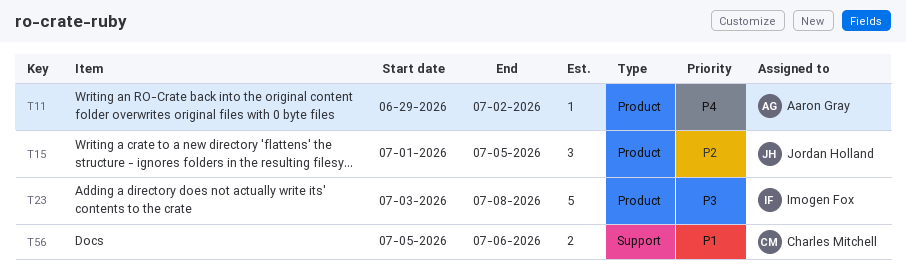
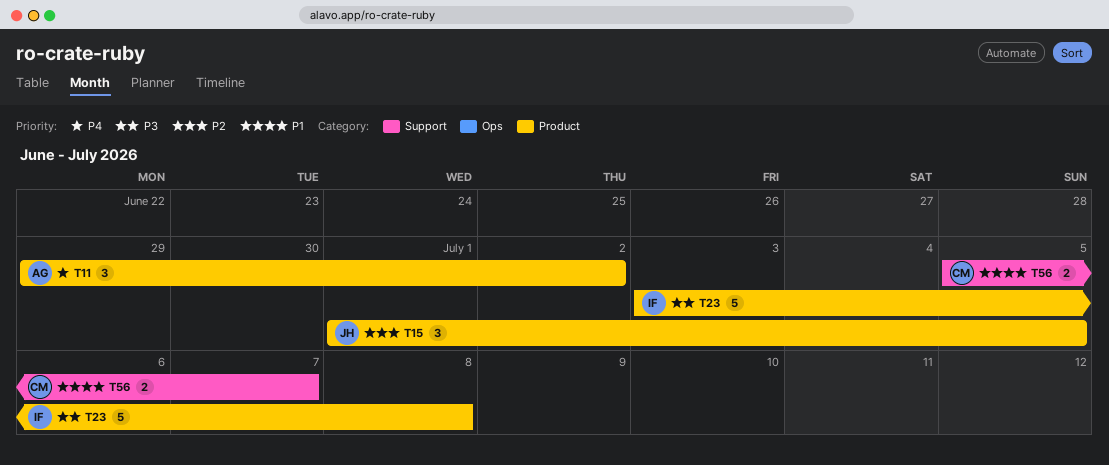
T11, estimate: 1 -> 3
T56, due: Jul 6 -> Jul 7

